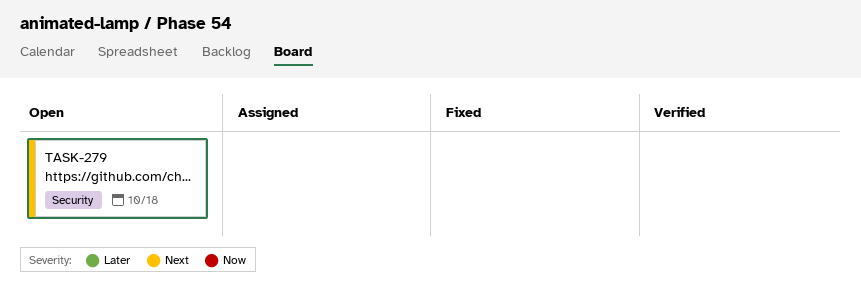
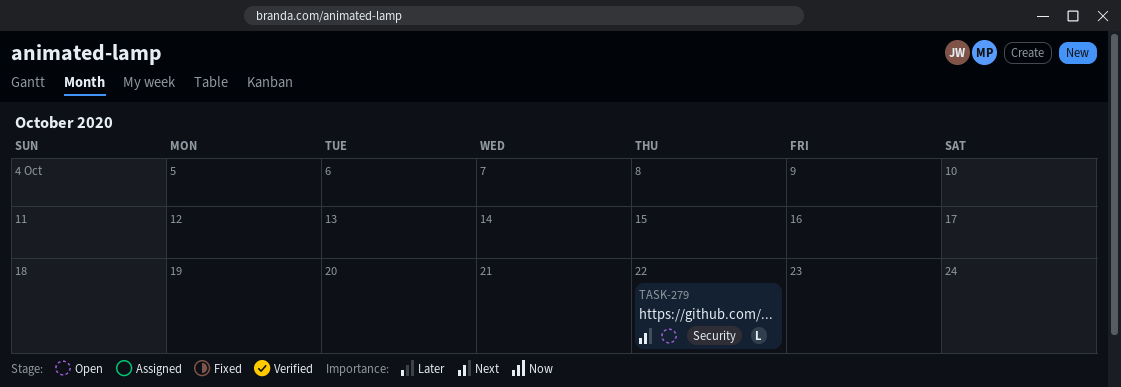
TASK-279, due: Oct 18 -> Oct 22

